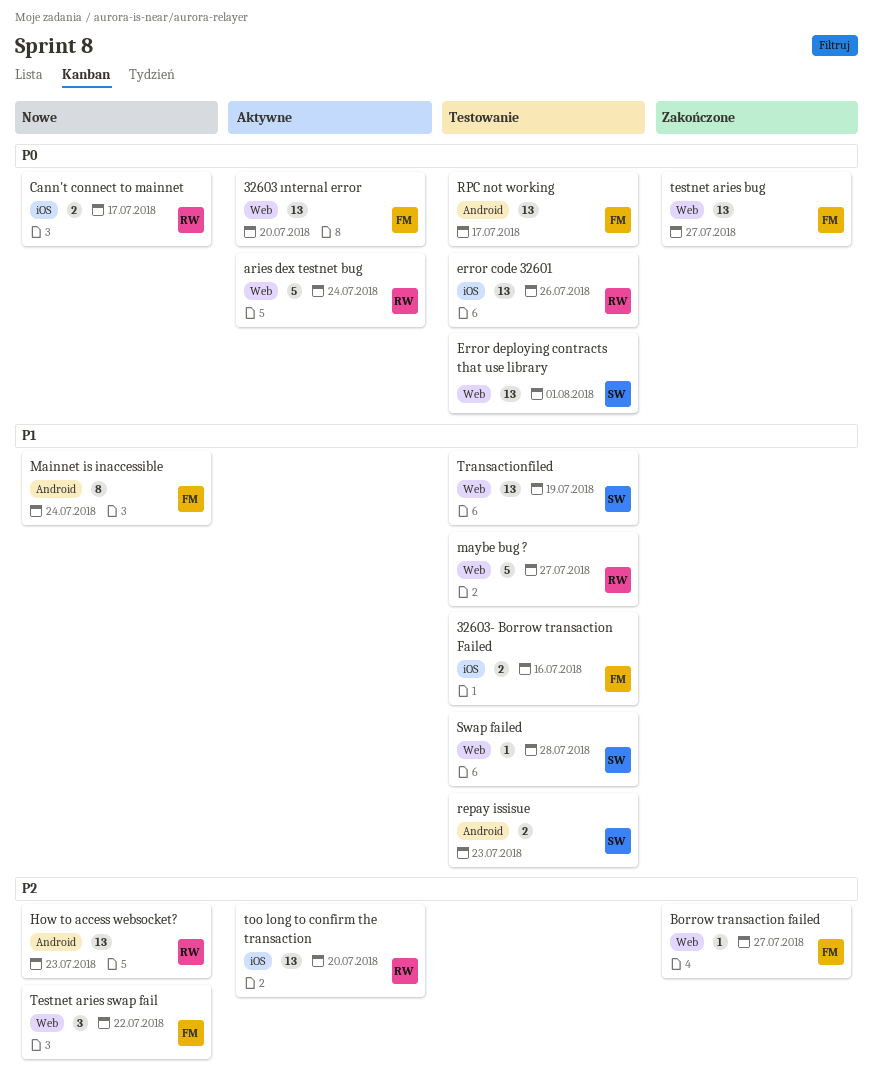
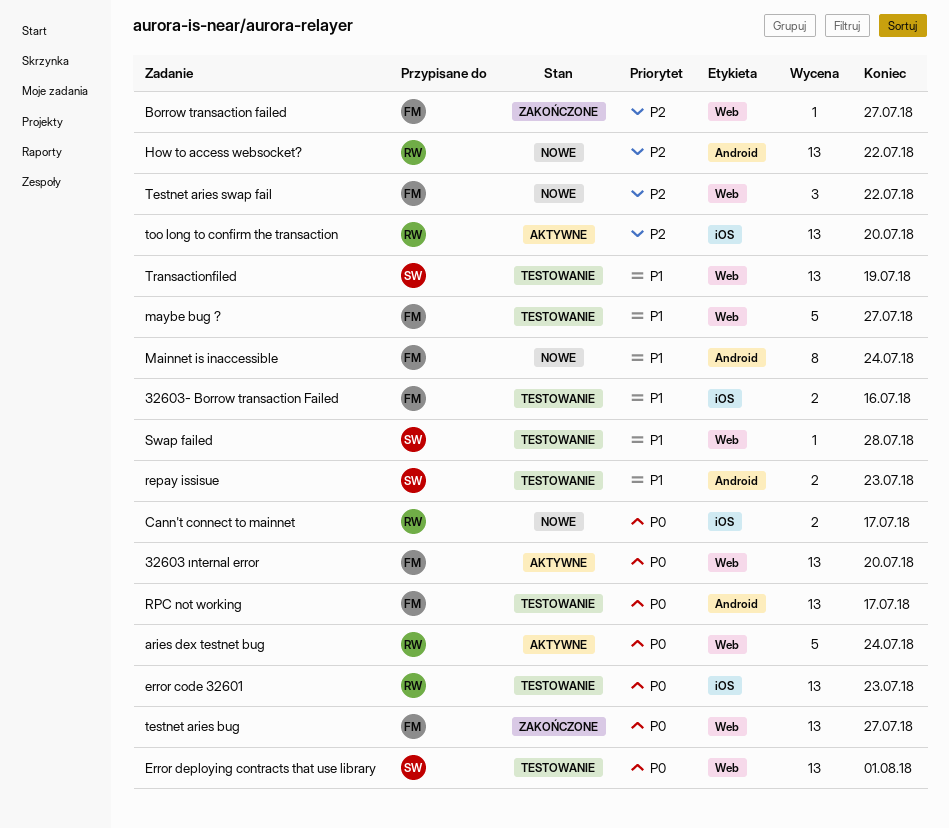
error code 32601, due: Jul 26 -> Jul 23
How to access websocket?, due: Jul 23 -> Jul 22
maybe bug ?, owner: RW -> FM

